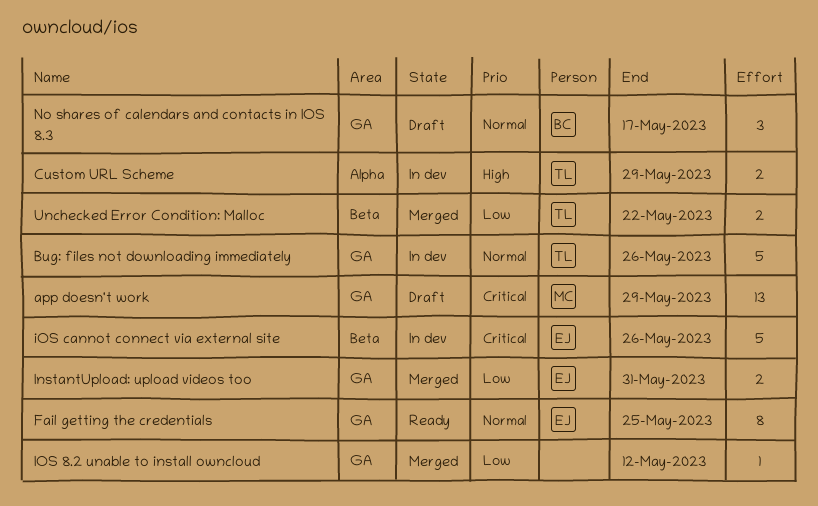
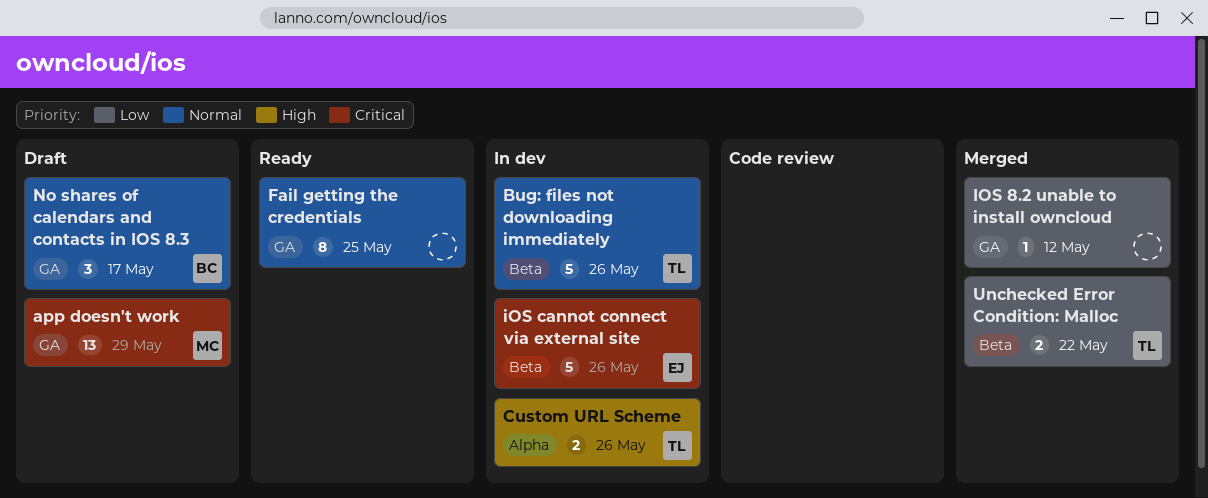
Bug: files not downloading immediately, label: GA -> Beta
Custom URL Scheme, due: May 29 -> May 26
Fail getting the credentials, owner: EJ -> none
InstantUpload: upload videos too: present -> none

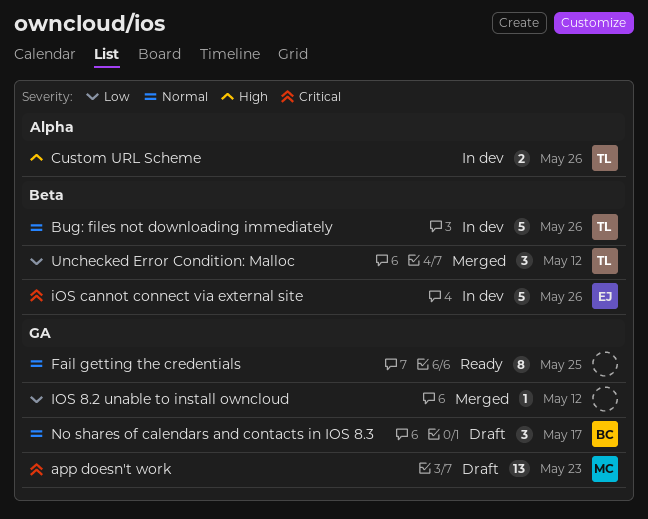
app doesn't work, due: May 29 -> May 23
Unchecked Error Condition: Malloc, estimate: 2 -> 3
Unchecked Error Condition: Malloc, due: May 22 -> May 12

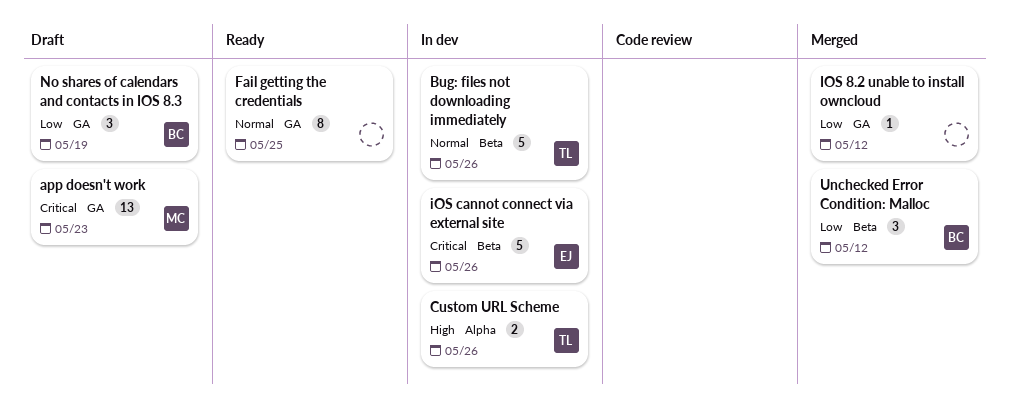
No shares of calendars and contacts in IOS 8.3, priority: Normal -> Low
No shares of calendars and contacts in IOS 8.3, due: May 17 -> May 19
Unchecked Error Condition: Malloc, owner: TL -> BC

